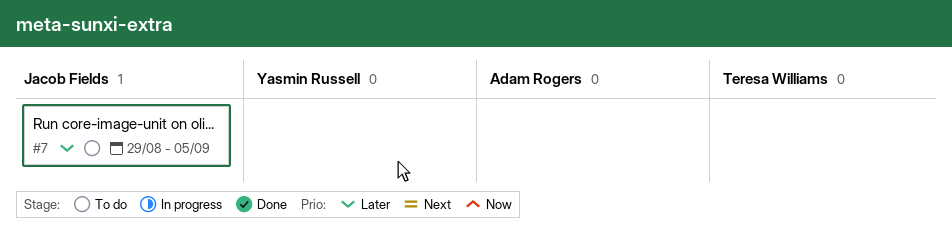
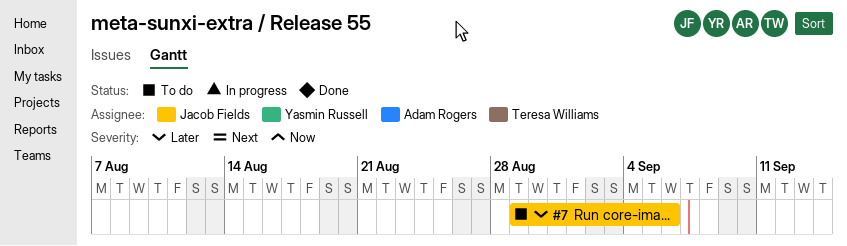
#7, due: Sep 5 -> Sep 6

